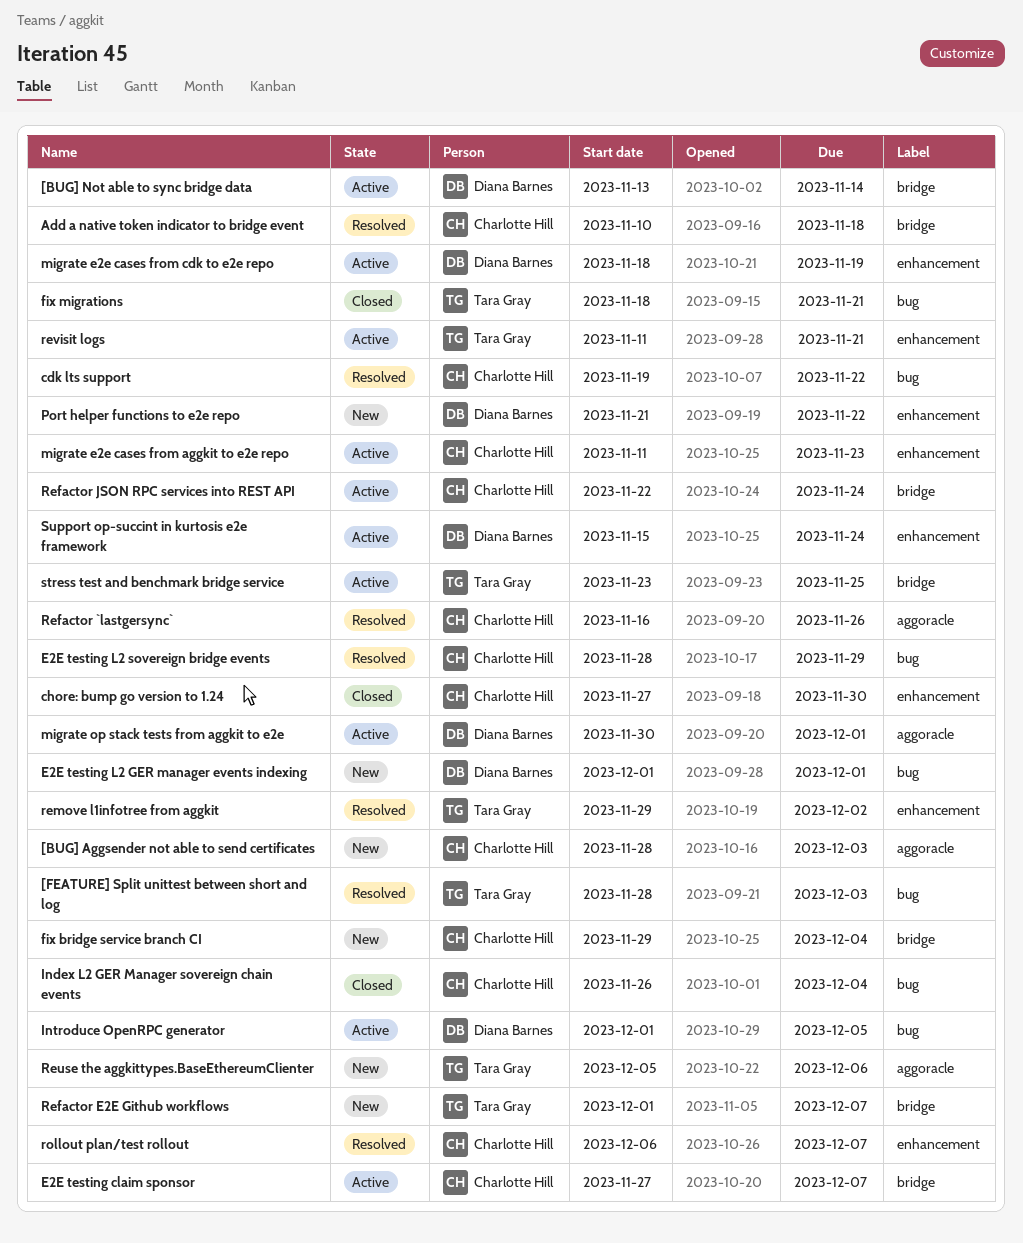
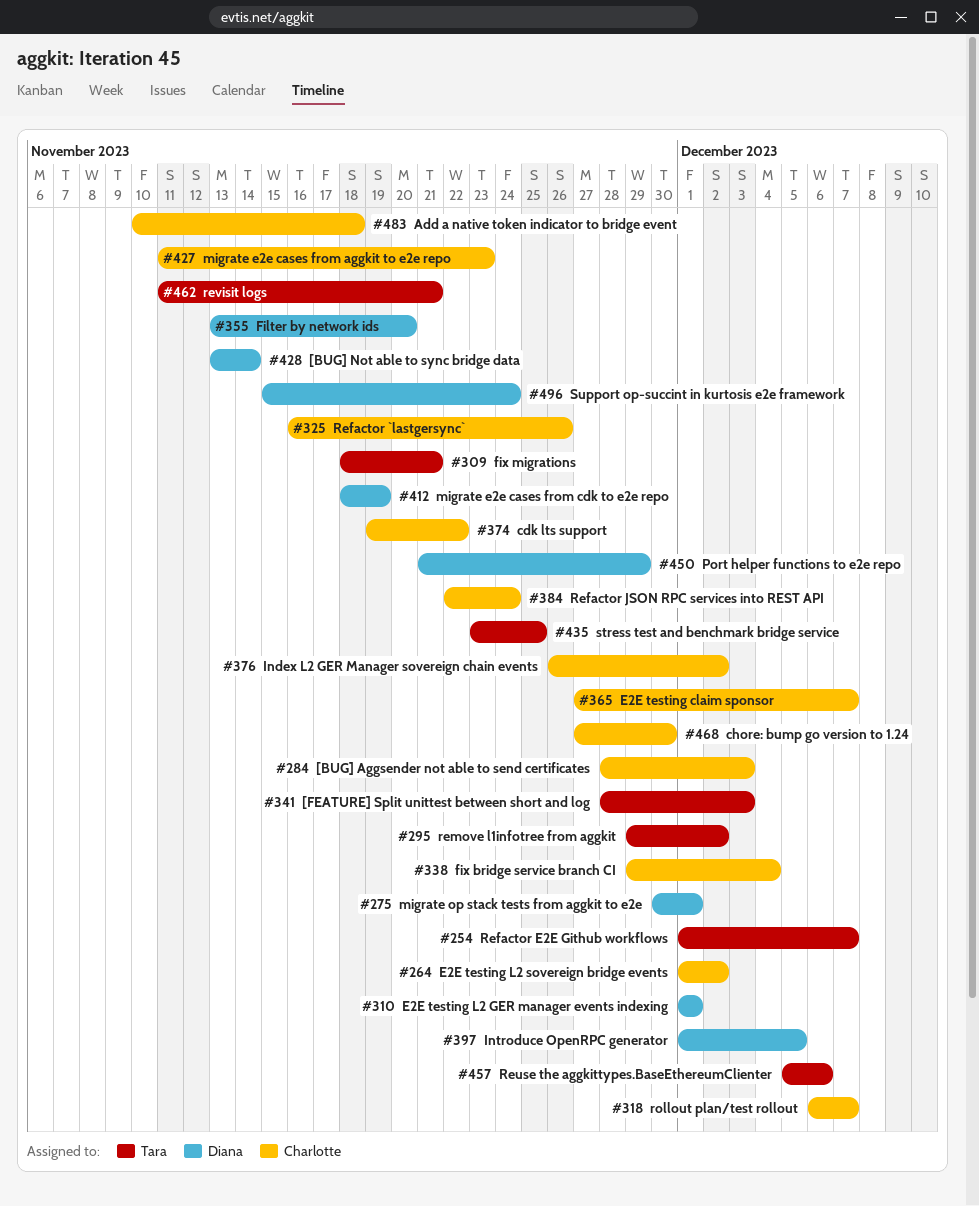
E2E testing L2 sovereign bridge events, start: Nov 28 -> Dec 1
E2E testing L2 sovereign bridge events, due: Nov 29 -> Dec 2
Filter by network ids: none -> present
Index L2 GER Manager sovereign chain events, due: Dec 4 -> Dec 2
Port helper functions to e2e repo, due: Nov 22 -> Nov 29

